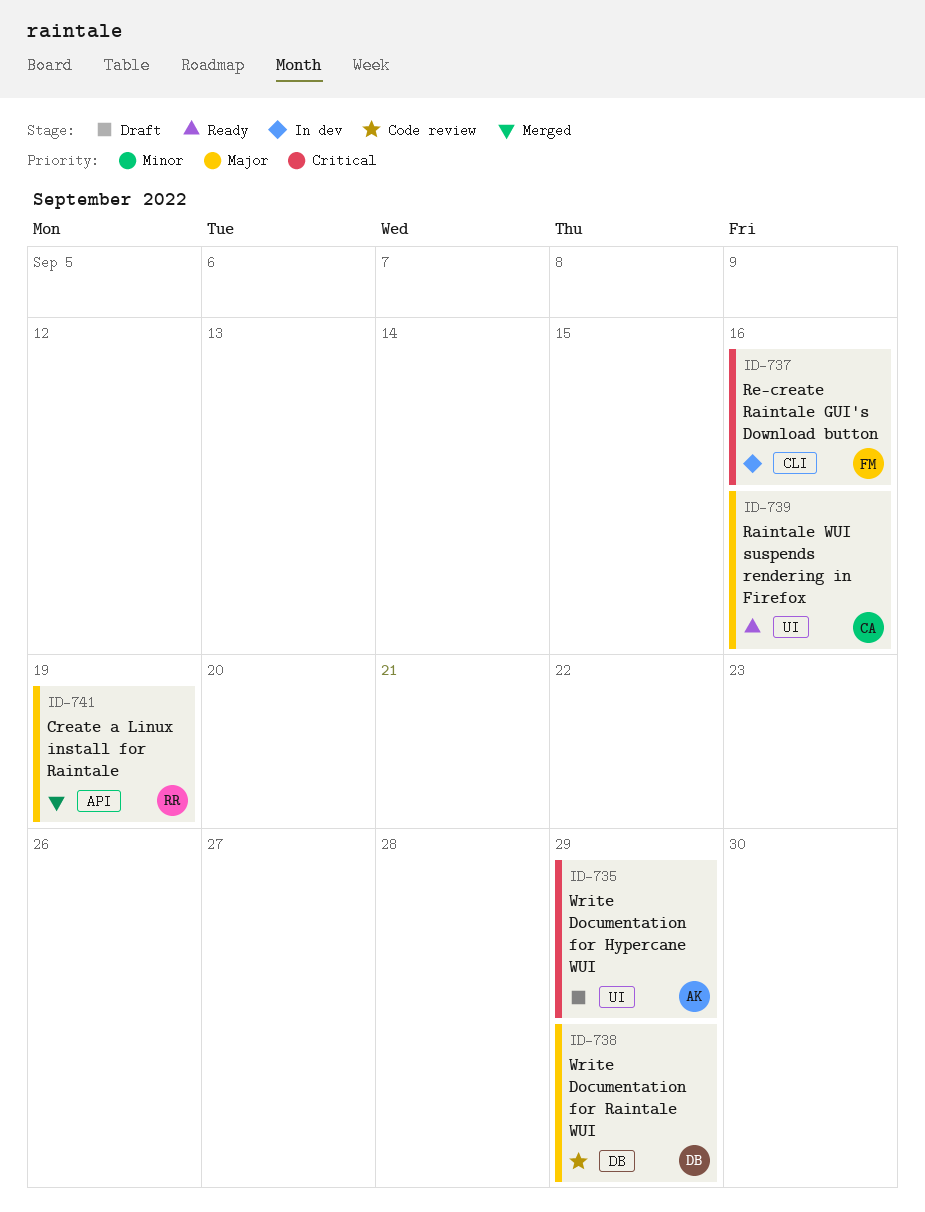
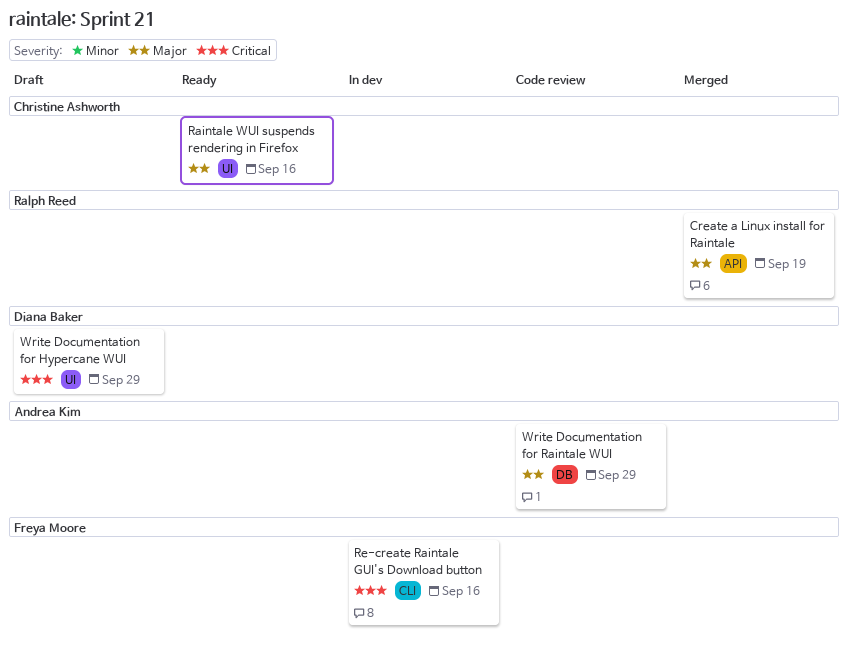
Write Documentation for Hypercane WUI, owner: Andrea Kim -> Diana Baker
Write Documentation for Raintale WUI, owner: Diana Baker -> Andrea Kim

